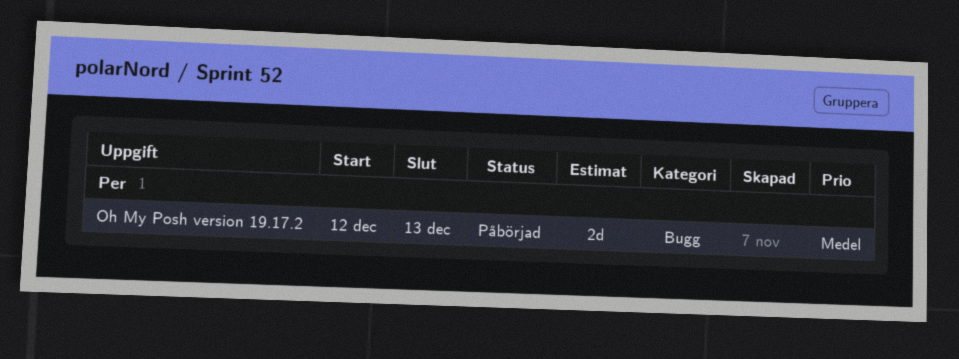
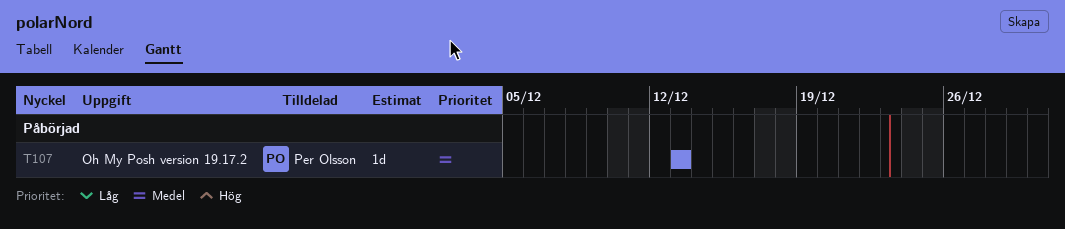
Oh My Posh version 19.17.2, estimate: 2d -> 1d
Oh My Posh version 19.17.2, start: Dec 12 -> Dec 13

